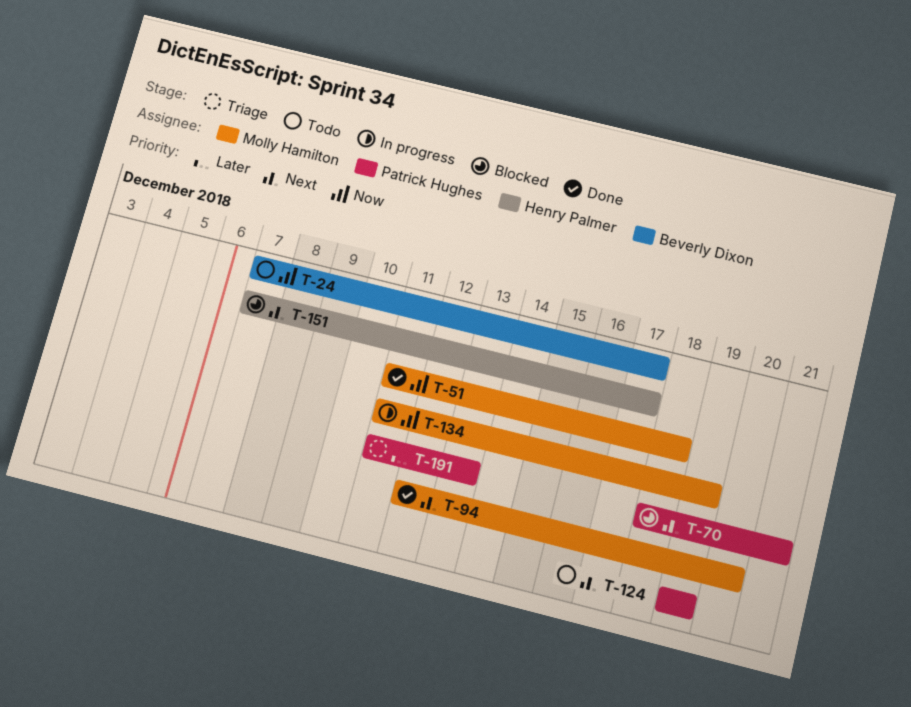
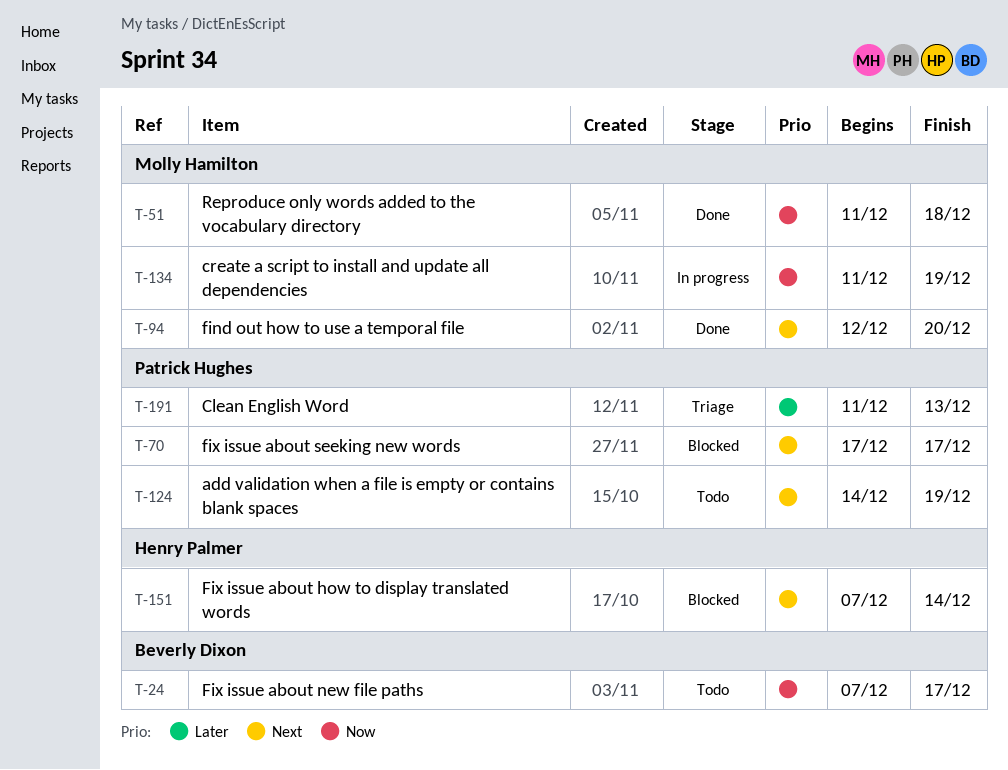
T-70, start: Dec 18 -> Dec 17
T-70, due: Dec 21 -> Dec 17
T-124, start: Dec 19 -> Dec 14
T-151, due: Dec 17 -> Dec 14

